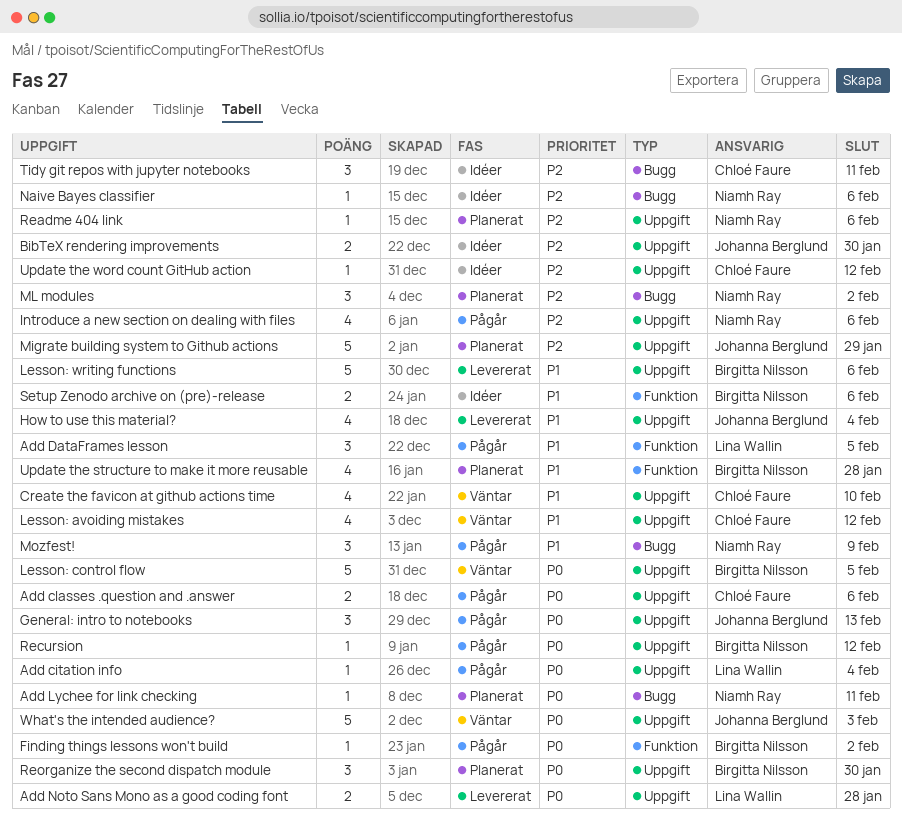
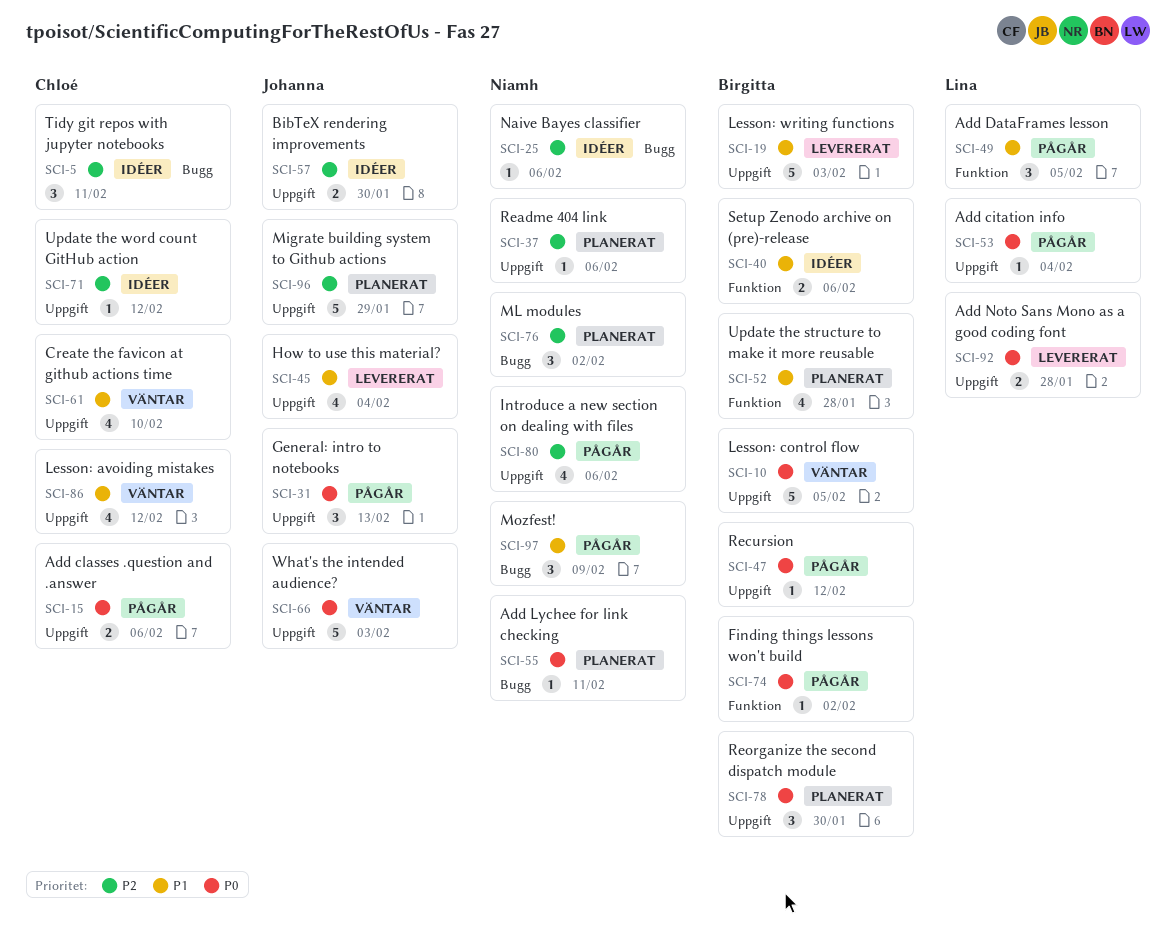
Lesson: writing functions, due: Feb 6 -> Feb 3

